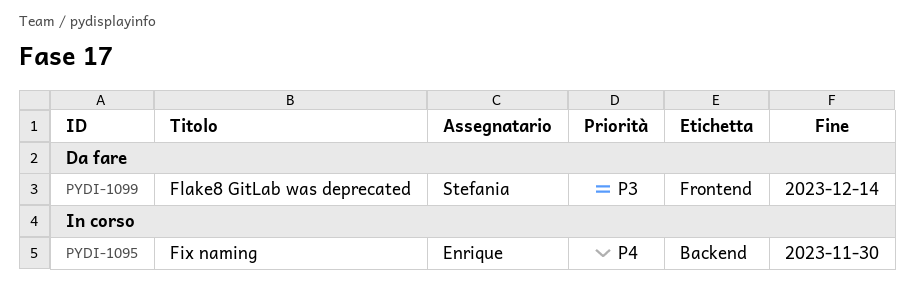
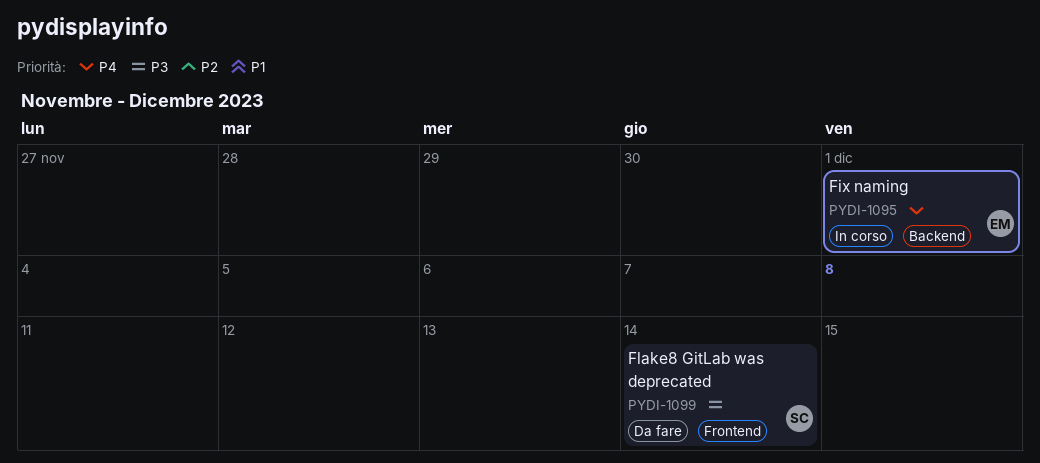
PYDI-1095, due: Nov 30 -> Dec 1

